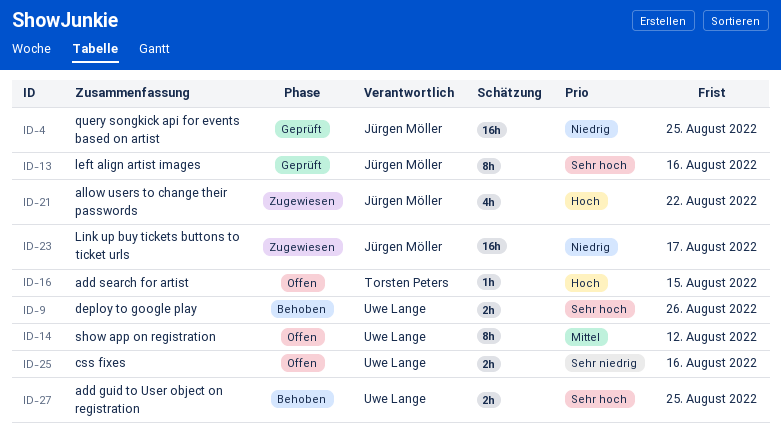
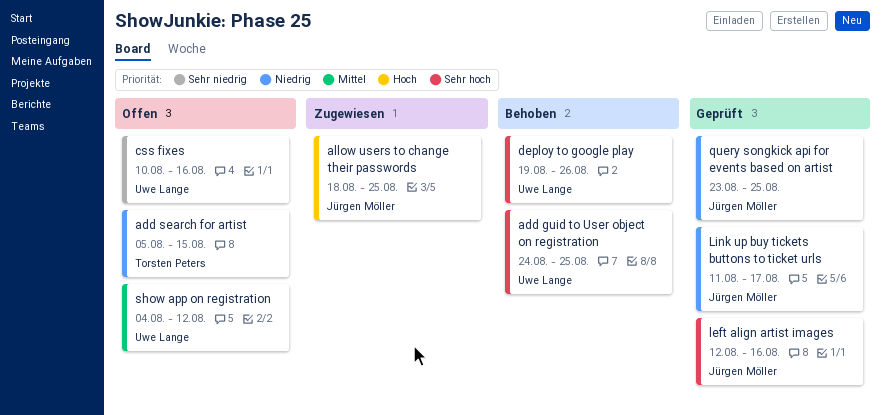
add search for artist, priority: Hoch -> Niedrig
allow users to change their passwords, due: Aug 22 -> Aug 25
Link up buy tickets buttons to ticket urls, status: Zugewiesen -> Geprüft

